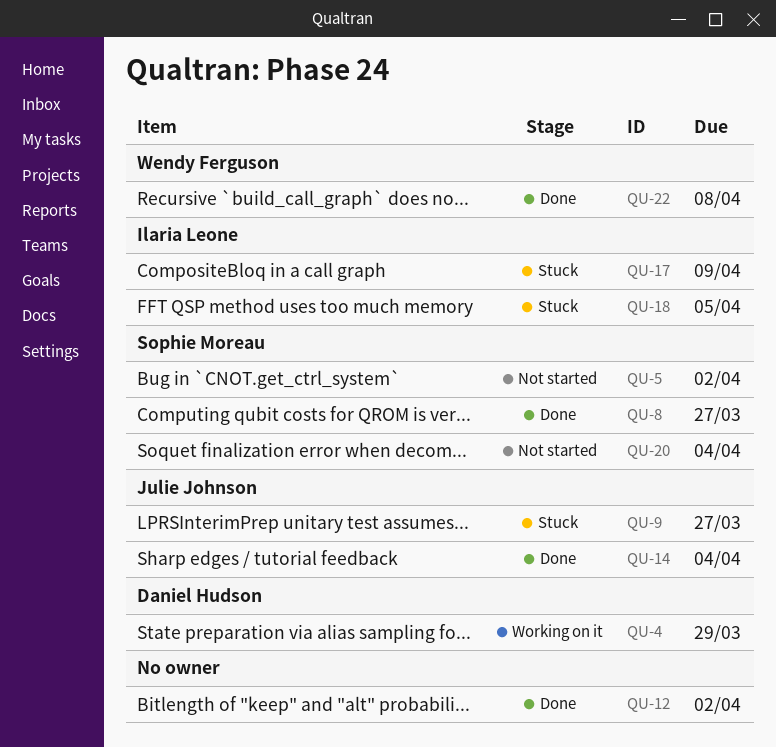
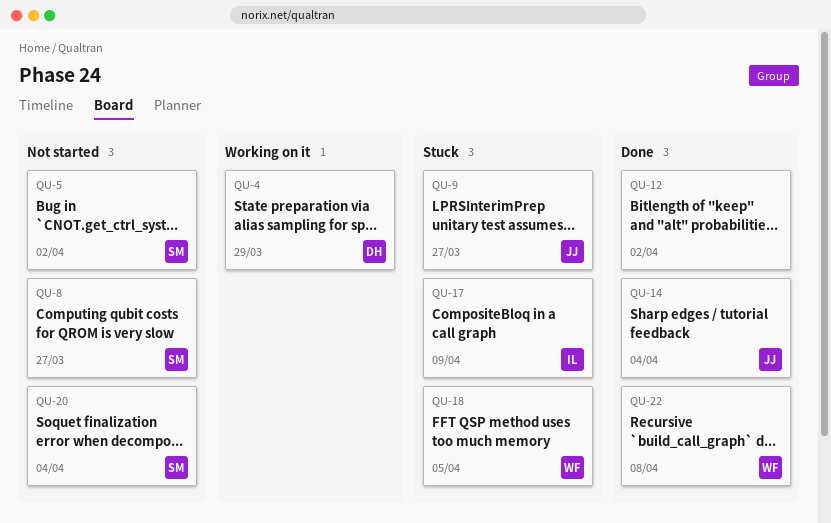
QU-8, status: Done -> Not started
QU-18, owner: Ilaria Leone -> Wendy Ferguson

